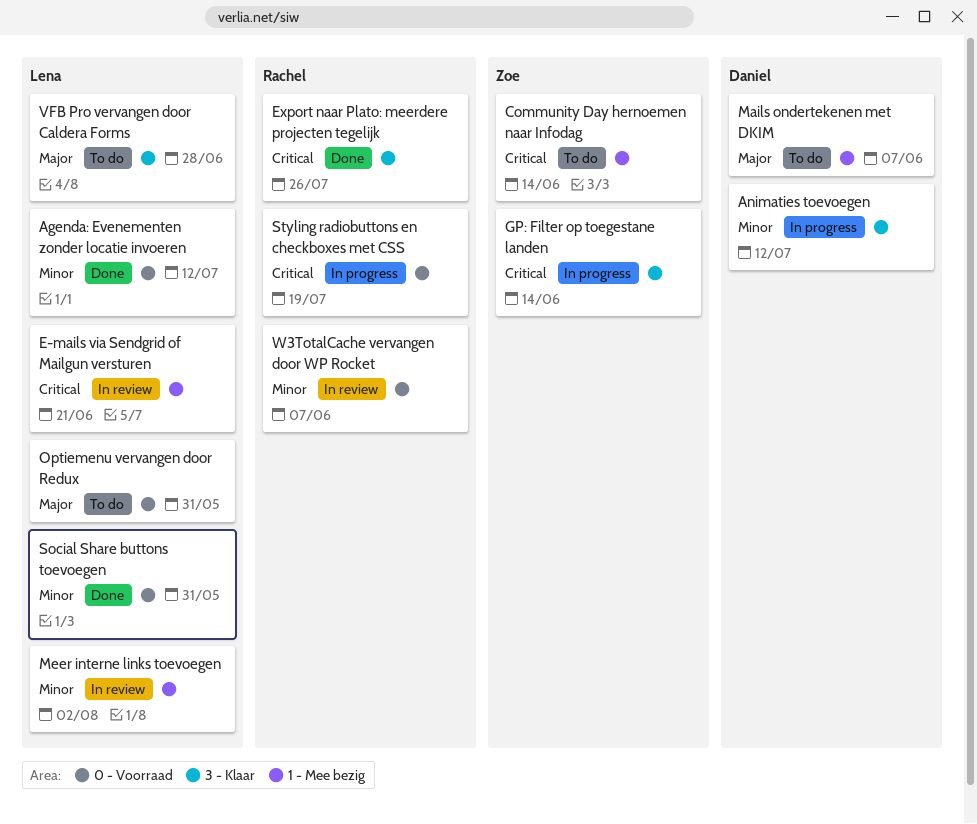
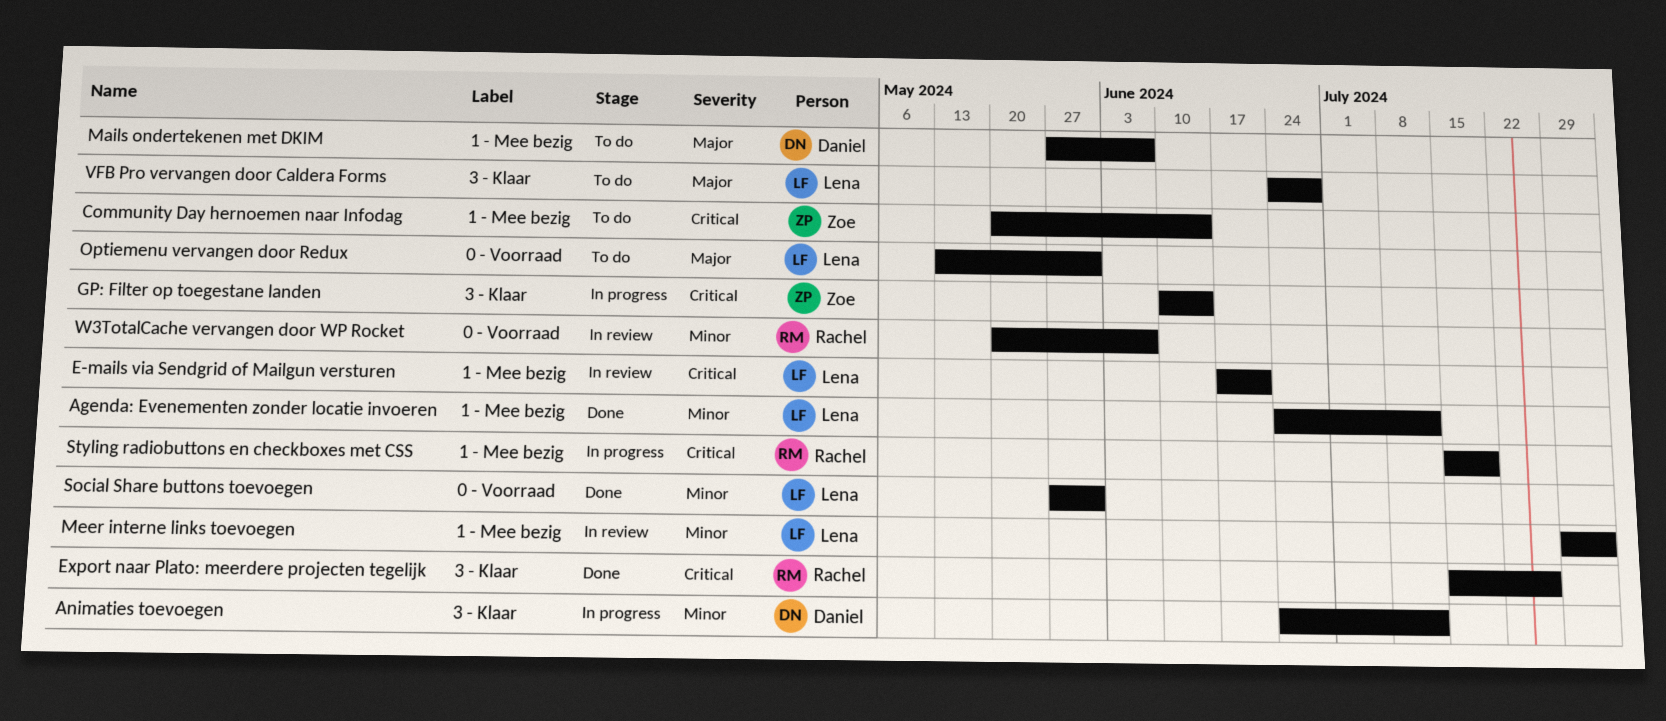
Agenda: Evenementen zonder locatie invoeren, label: 0 - Voorraad -> 1 - Mee bezig
Styling radiobuttons en checkboxes met CSS, label: 0 - Voorraad -> 1 - Mee bezig

